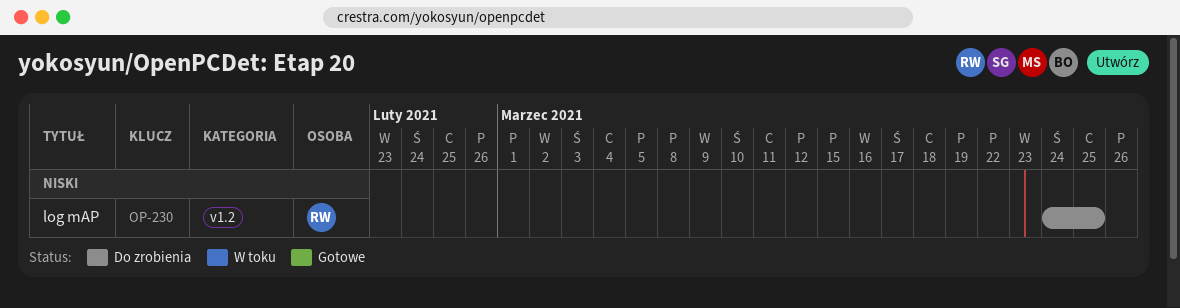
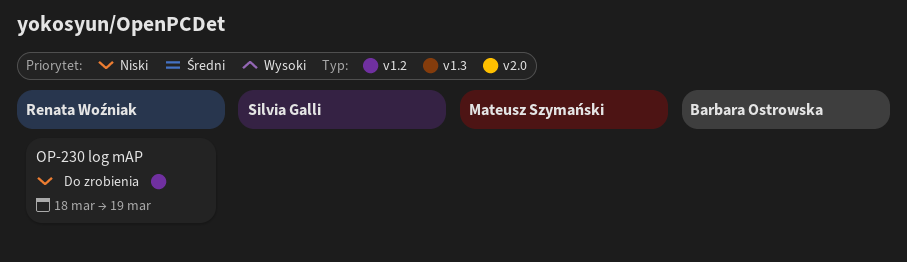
OP-230, start: Mar 24 -> Mar 18
OP-230, due: Mar 25 -> Mar 19

